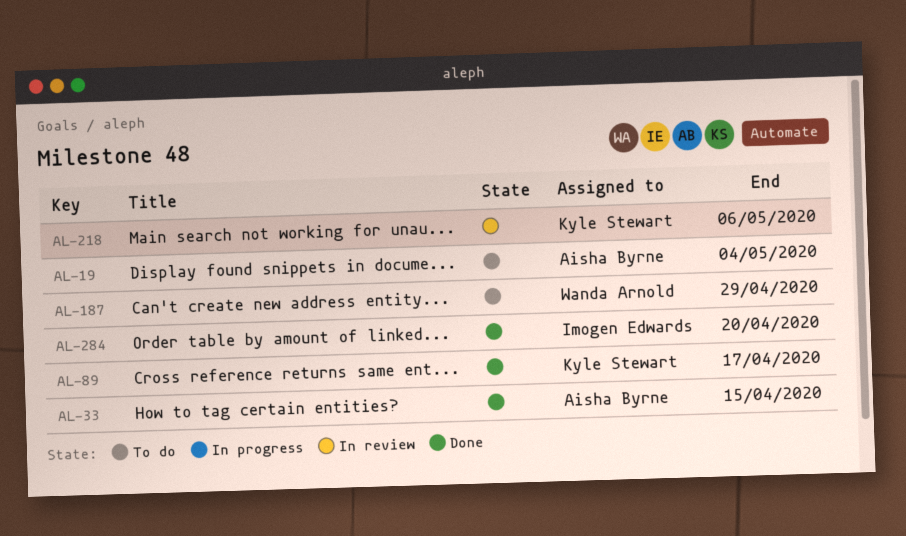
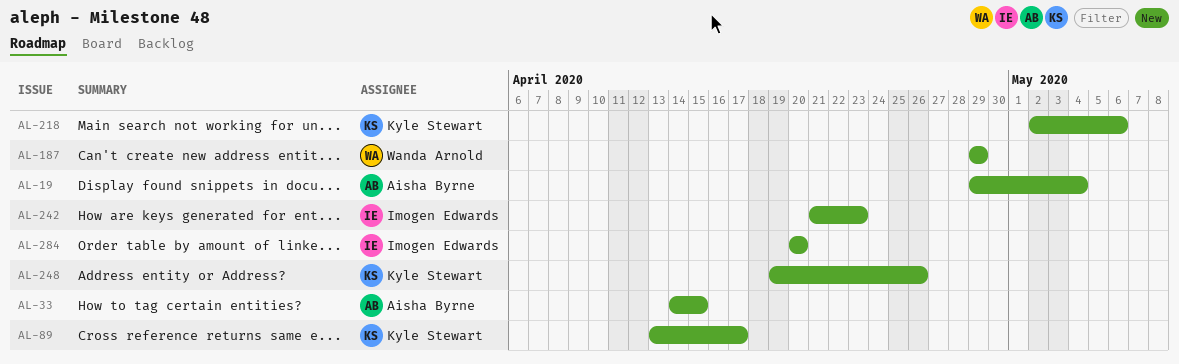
AL-242: none -> present
AL-248: none -> present

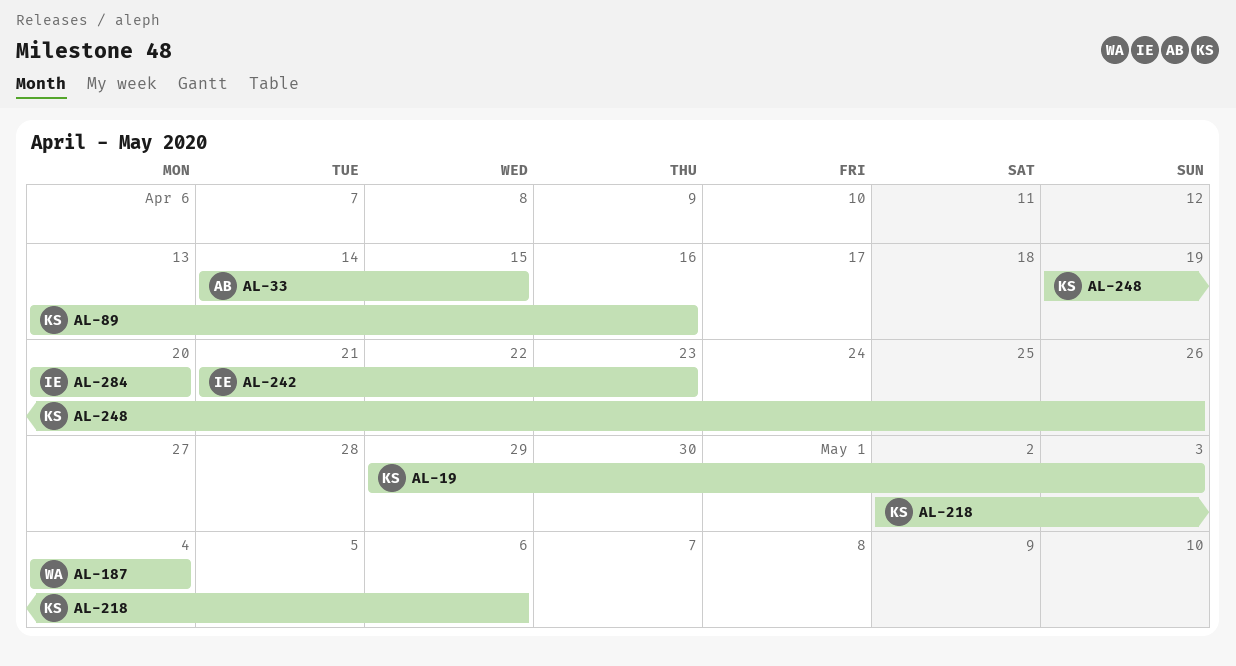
AL-19, owner: Aisha Byrne -> Kyle Stewart
AL-19, due: May 4 -> May 3
AL-89, due: Apr 17 -> Apr 16
AL-187, start: Apr 29 -> May 4
AL-187, due: Apr 29 -> May 4

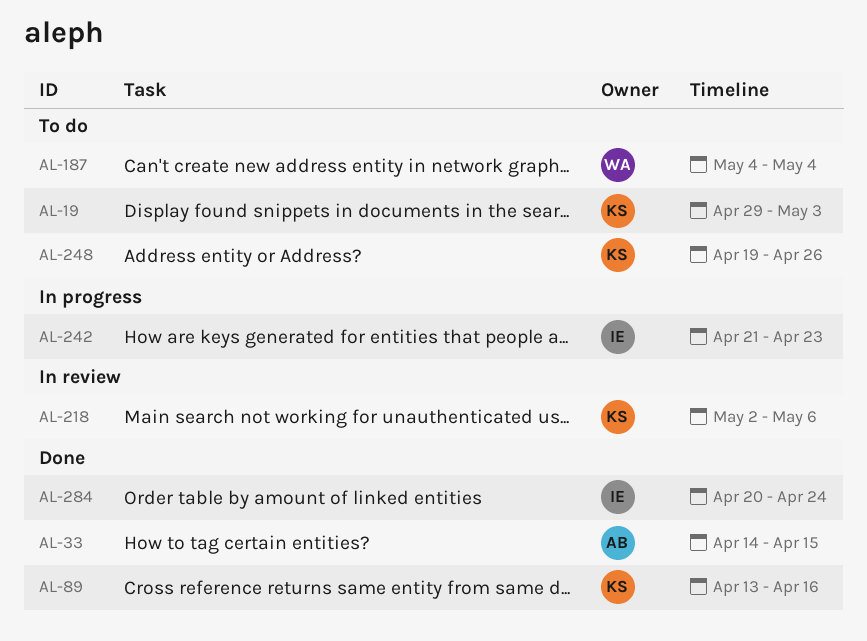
AL-284, due: Apr 20 -> Apr 24

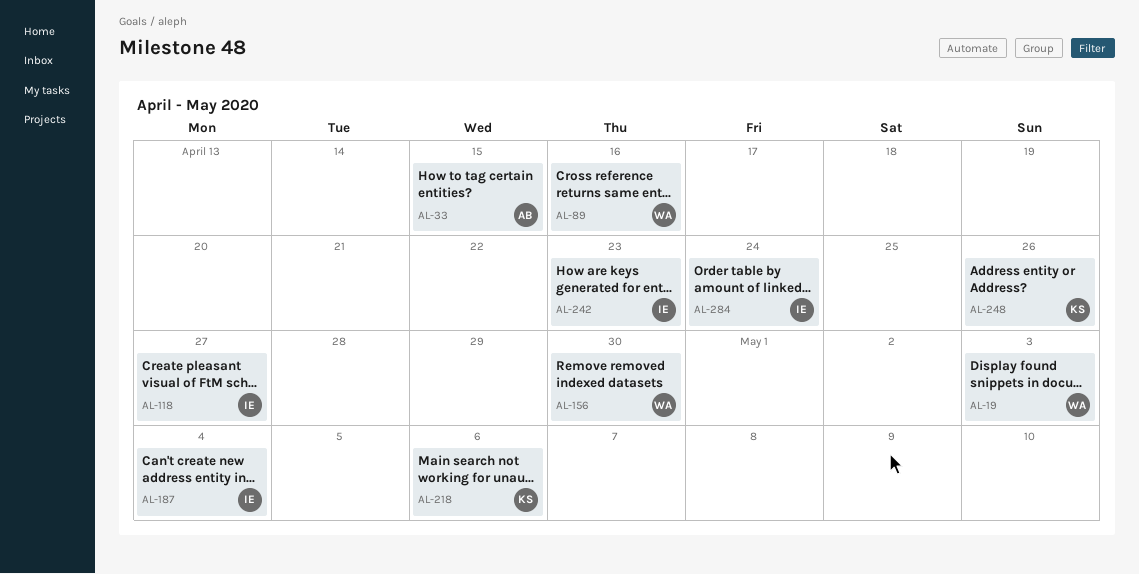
AL-19, owner: KS -> WA
AL-89, owner: KS -> WA
AL-118: none -> present
AL-156: none -> present
AL-187, owner: WA -> IE

